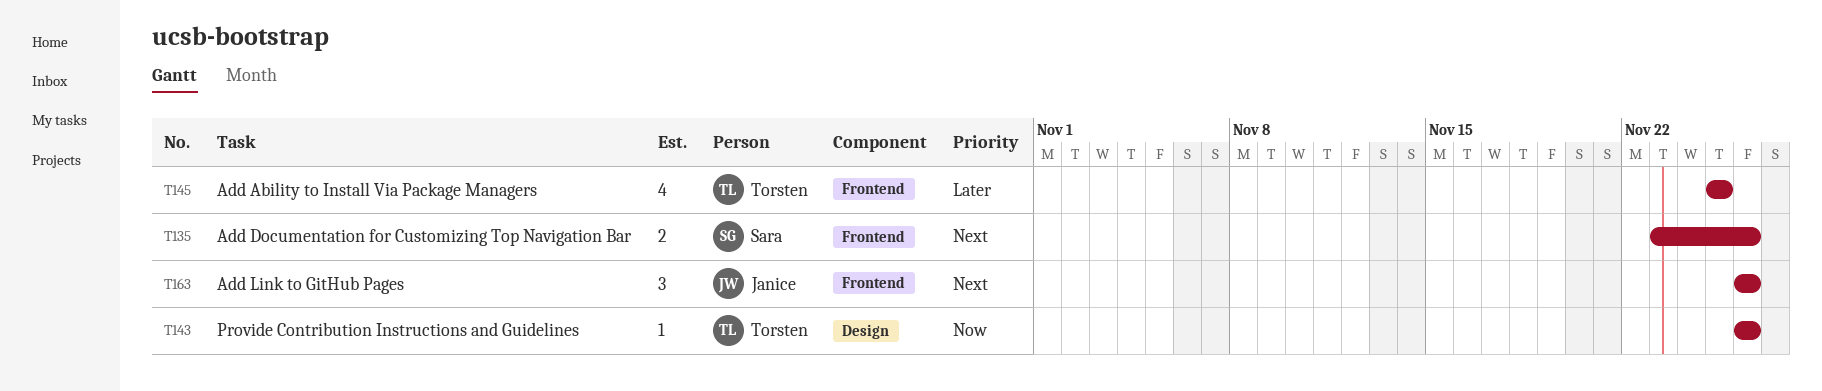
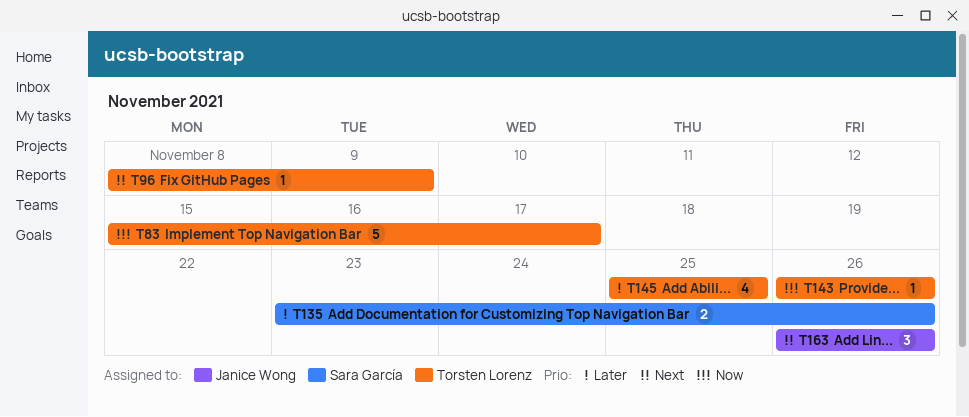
T83: none -> present
T96: none -> present
T135, priority: Next -> Later

